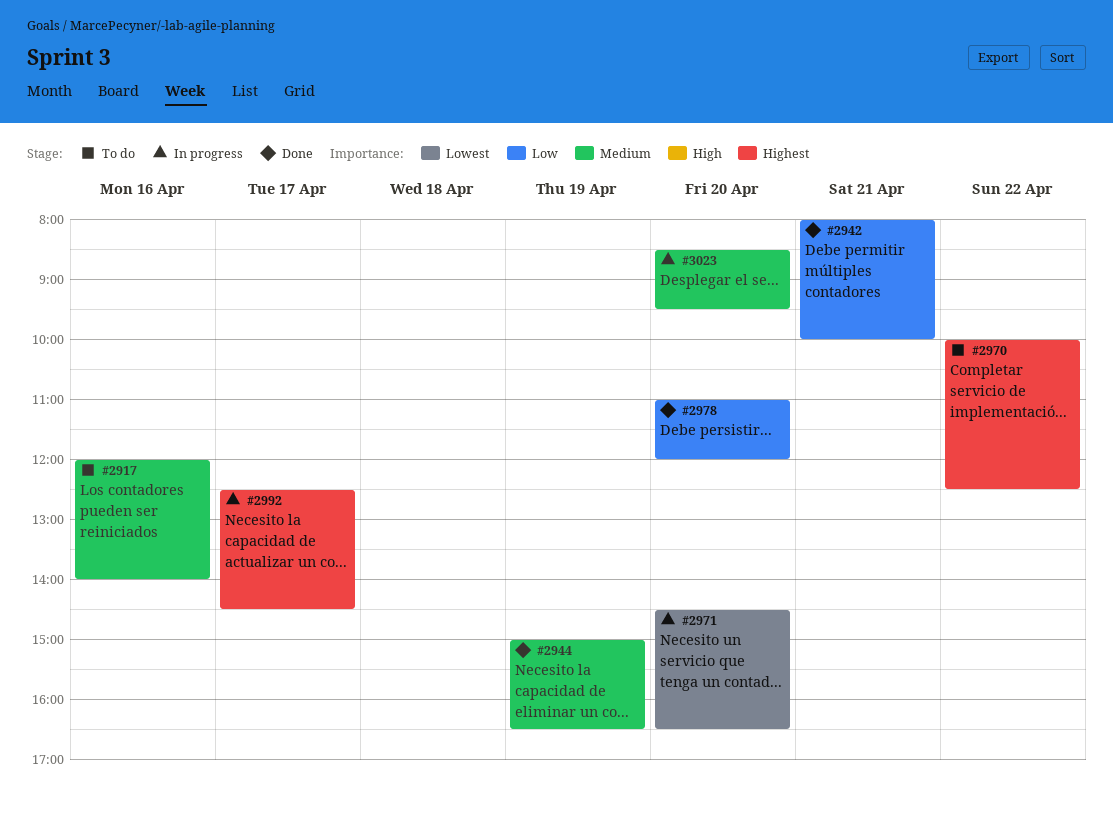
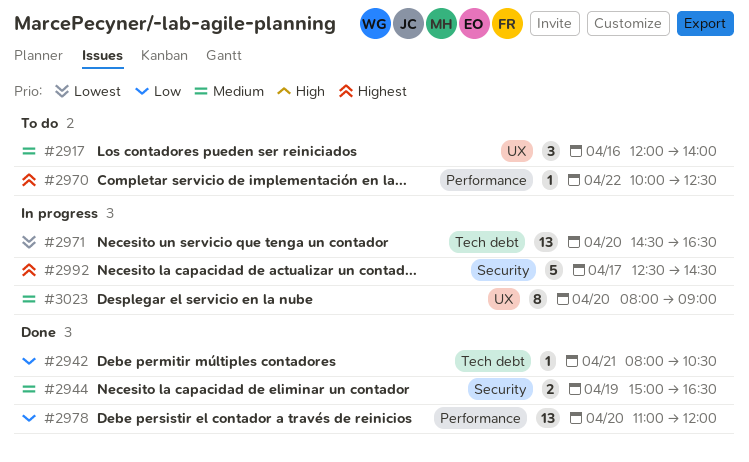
#2942, ends: 10:00 -> 10:30
#3023, begins: 08:30 -> 08:00
#3023, ends: 09:30 -> 09:00

